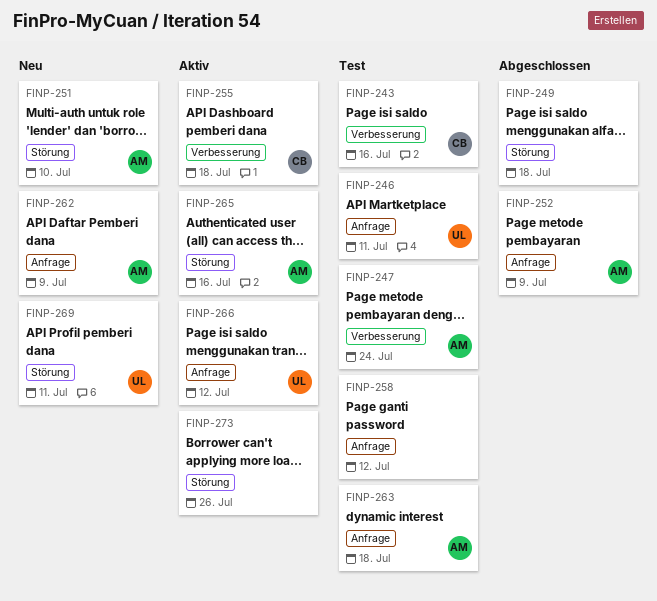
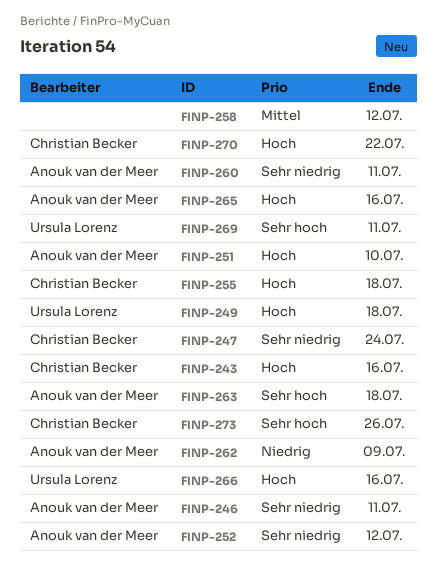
FINP-246, owner: Ursula Lorenz -> Anouk van der Meer
FINP-247, owner: Anouk van der Meer -> Christian Becker
FINP-249, owner: none -> Ursula Lorenz
FINP-252, due: Jul 9 -> Jul 12
FINP-260: none -> present
FINP-266, due: Jul 12 -> Jul 16
FINP-270: none -> present
FINP-273, owner: none -> Christian Becker

